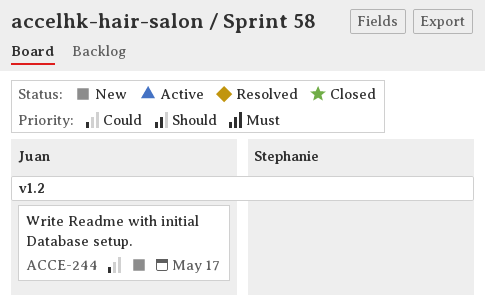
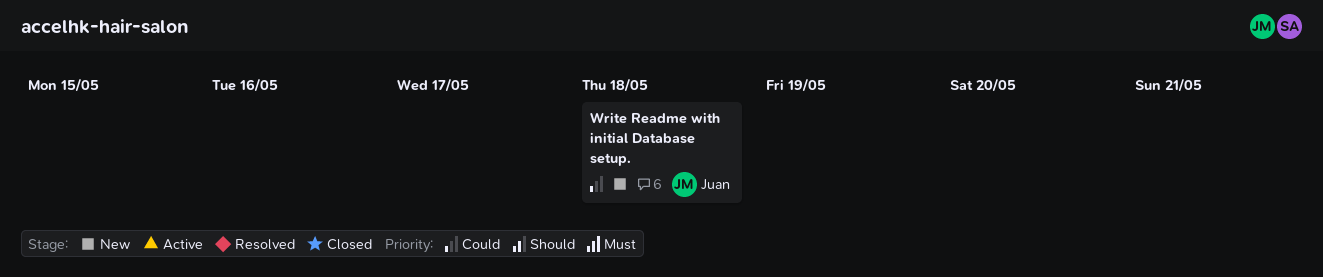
Write Readme with initial Database setup., due: May 17 -> May 18

